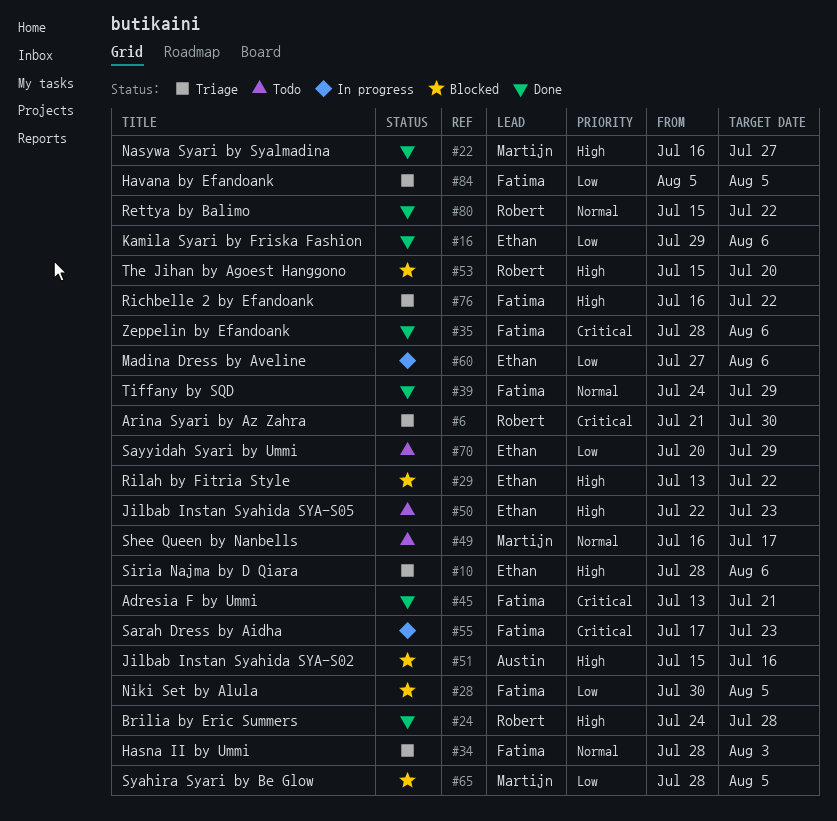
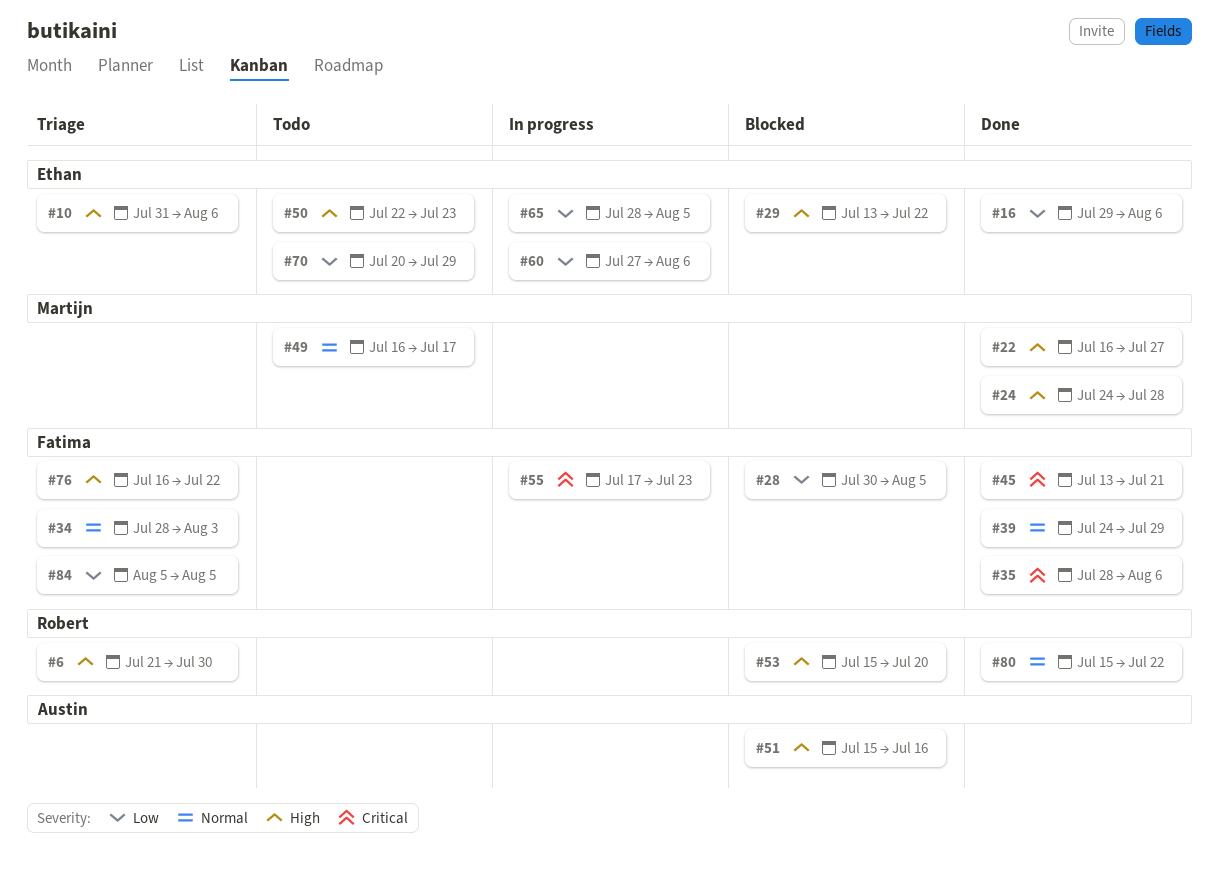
#6, priority: Critical -> High
#10, start: Jul 28 -> Jul 31
#24, owner: Robert -> Martijn
#65, status: Blocked -> In progress
#65, owner: Martijn -> Ethan

